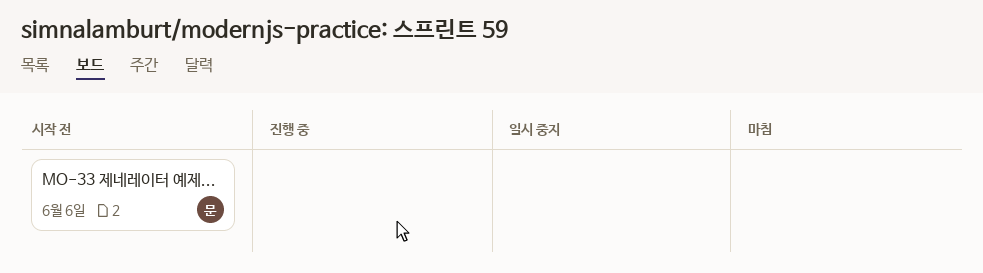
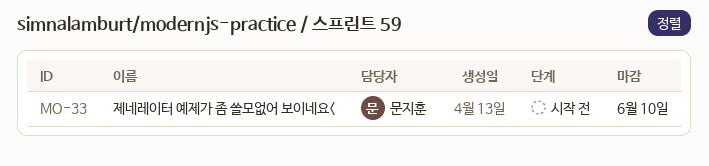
MO-33, due: Jun 6 -> Jun 10

